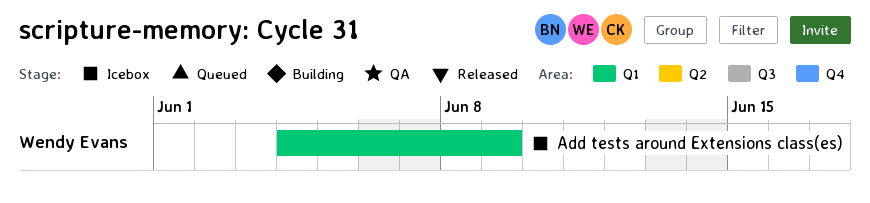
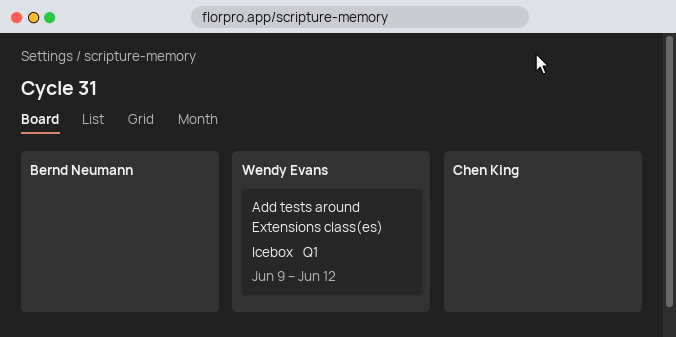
Add tests around Extensions class(es), start: Jun 4 -> Jun 9
Add tests around Extensions class(es), due: Jun 9 -> Jun 12

